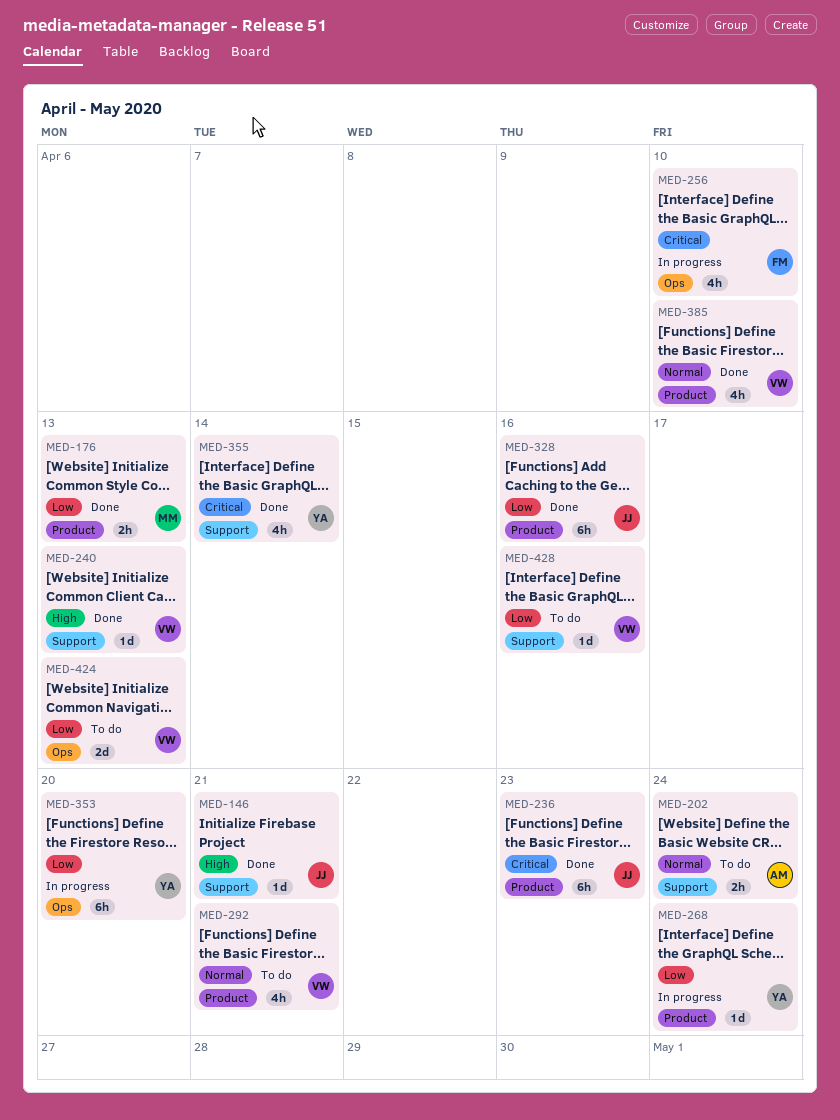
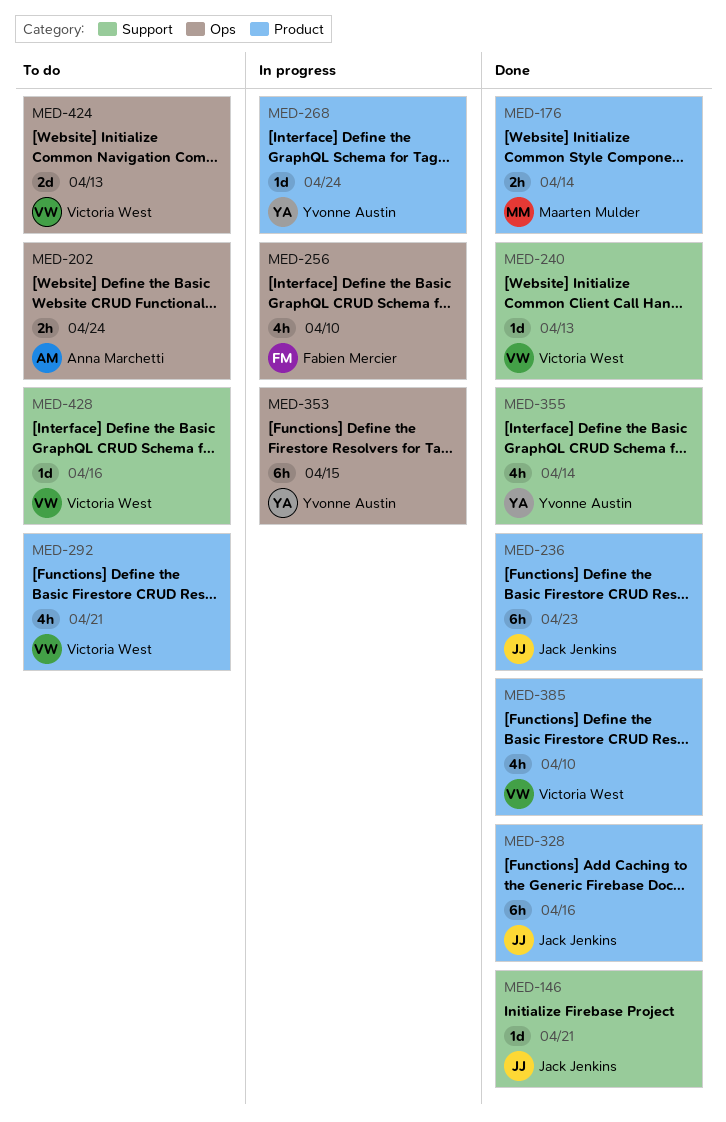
MED-176, due: Apr 13 -> Apr 14
MED-202, label: Support -> Ops
MED-353, due: Apr 20 -> Apr 15

